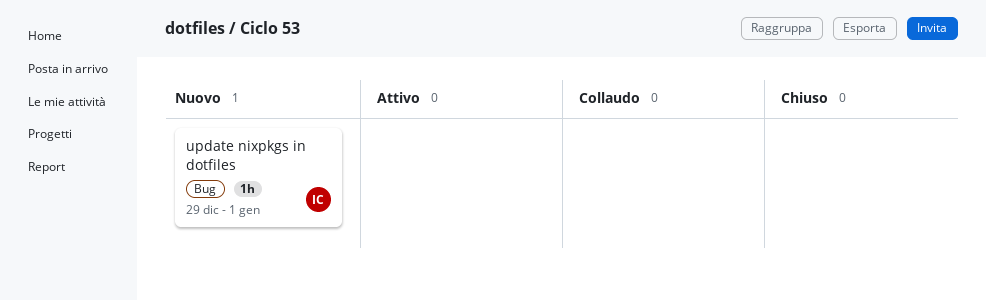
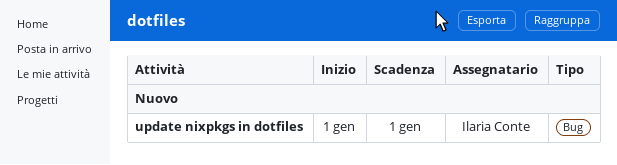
update nixpkgs in dotfiles, start: Dec 29 -> Jan 1

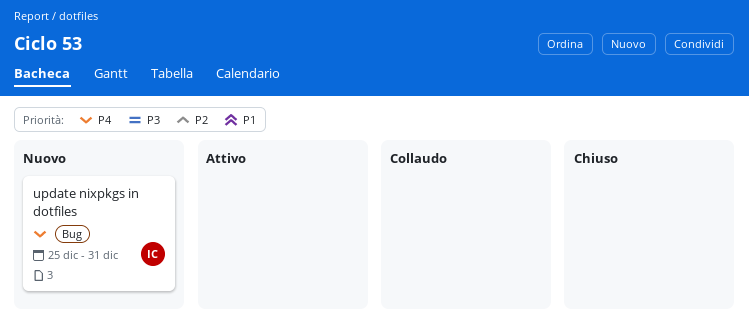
update nixpkgs in dotfiles, start: Jan 1 -> Dec 25
update nixpkgs in dotfiles, due: Jan 1 -> Dec 31

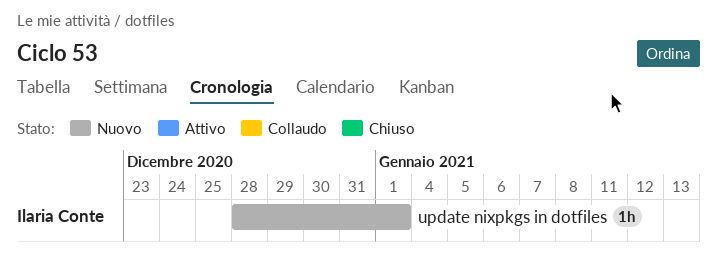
update nixpkgs in dotfiles, start: Dec 25 -> Dec 28
update nixpkgs in dotfiles, due: Dec 31 -> Jan 1

